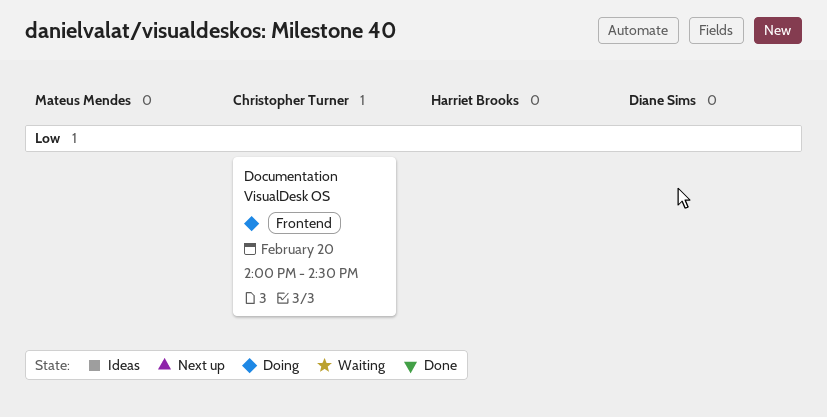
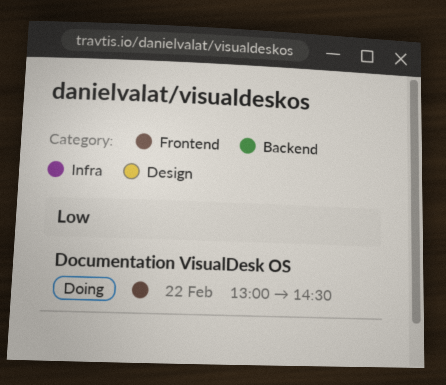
Documentation VisualDesk OS, day: Feb 20 -> Feb 22
Documentation VisualDesk OS, begins: 14:00 -> 13:00

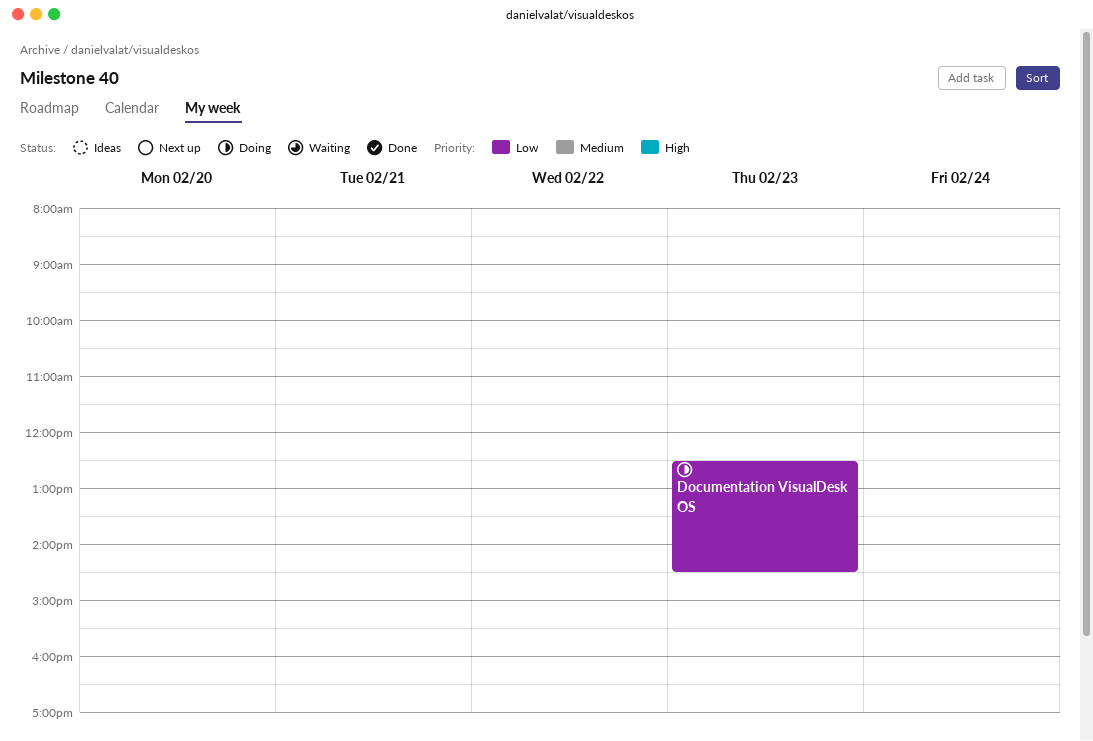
Documentation VisualDesk OS, day: Feb 22 -> Feb 23
Documentation VisualDesk OS, begins: 13:00 -> 12:30

